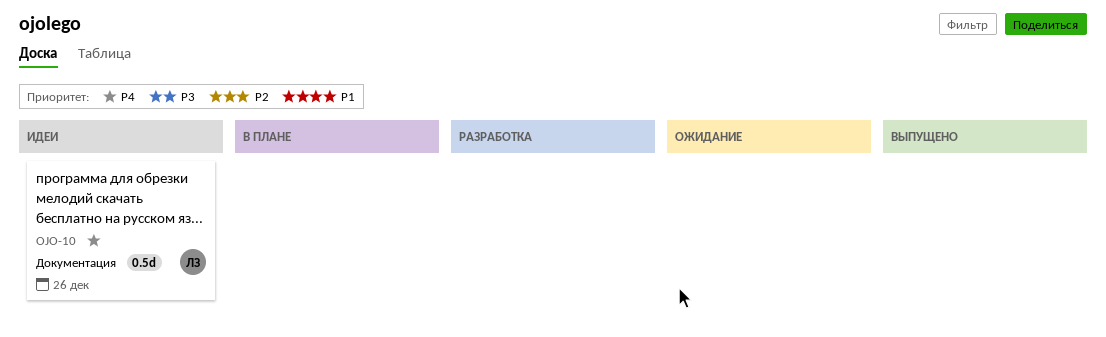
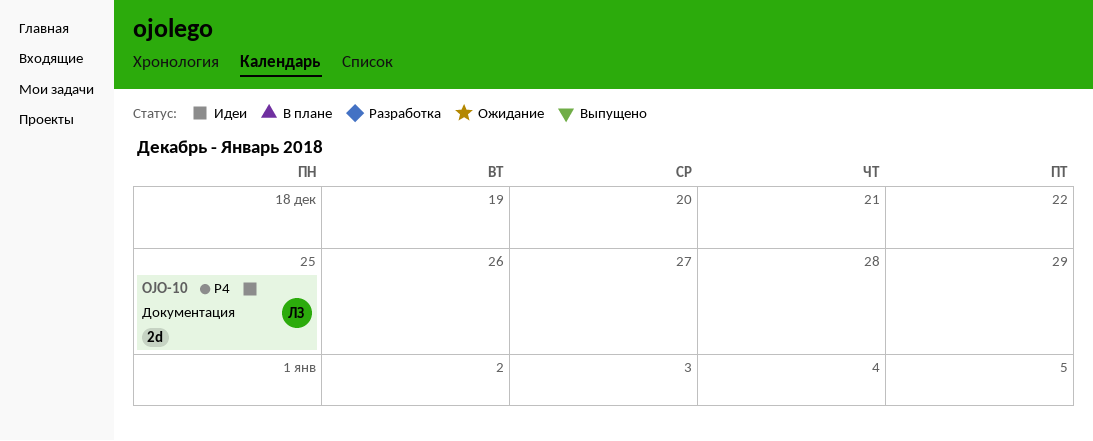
OJO-10, estimate: 0.5d -> 2d
OJO-10, due: Dec 26 -> Dec 25

